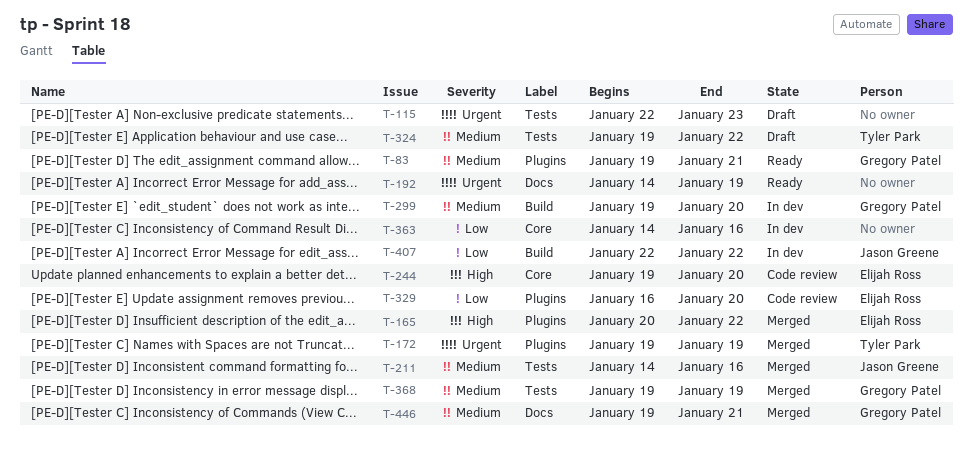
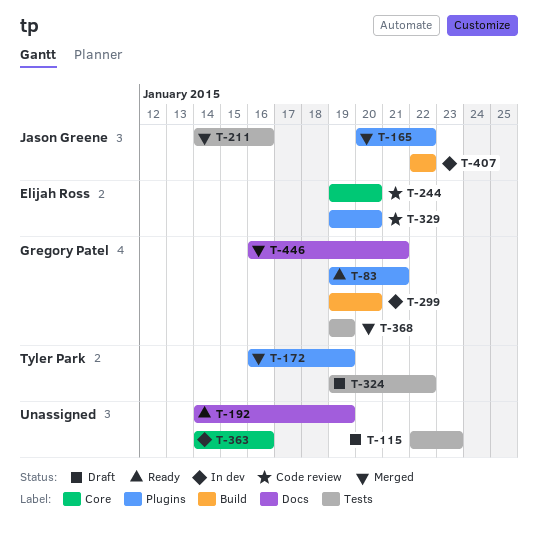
T-165, owner: Elijah Ross -> Jason Greene
T-172, start: Jan 19 -> Jan 16
T-329, start: Jan 16 -> Jan 19
T-446, start: Jan 19 -> Jan 16

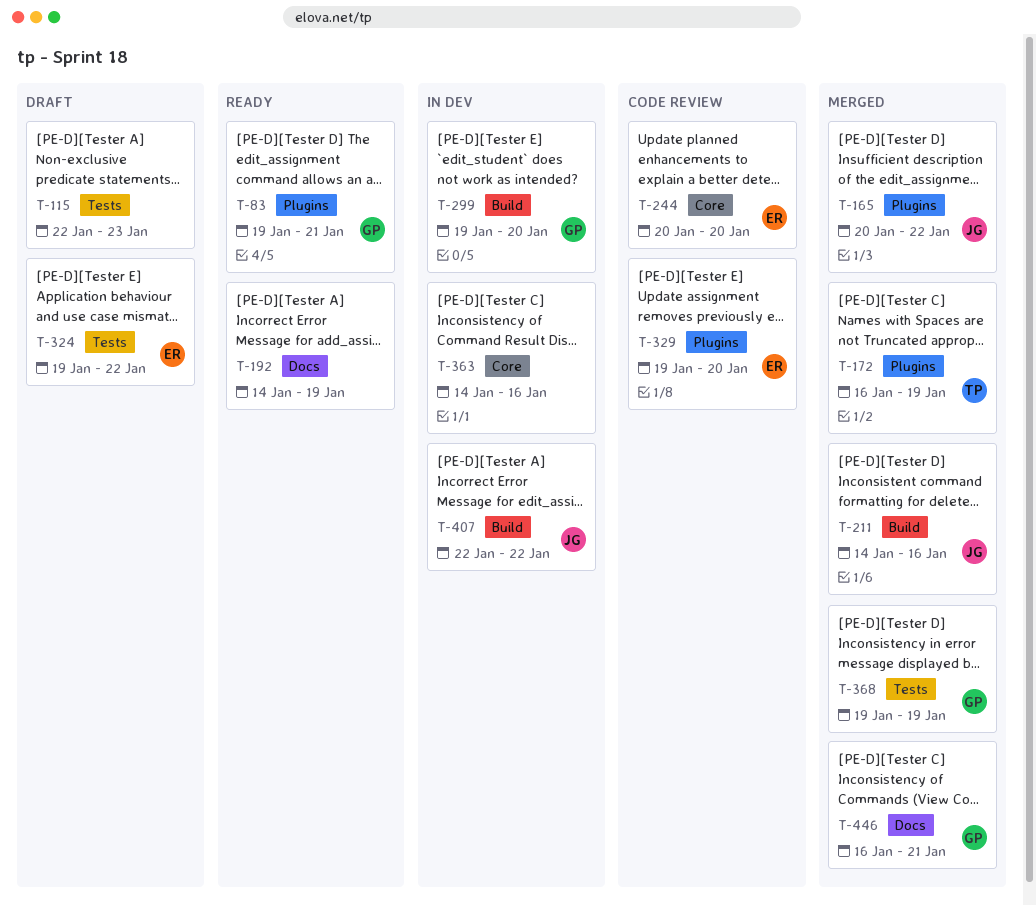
T-211, label: Tests -> Build
T-244, start: Jan 19 -> Jan 20
T-324, owner: Tyler Park -> Elijah Ross

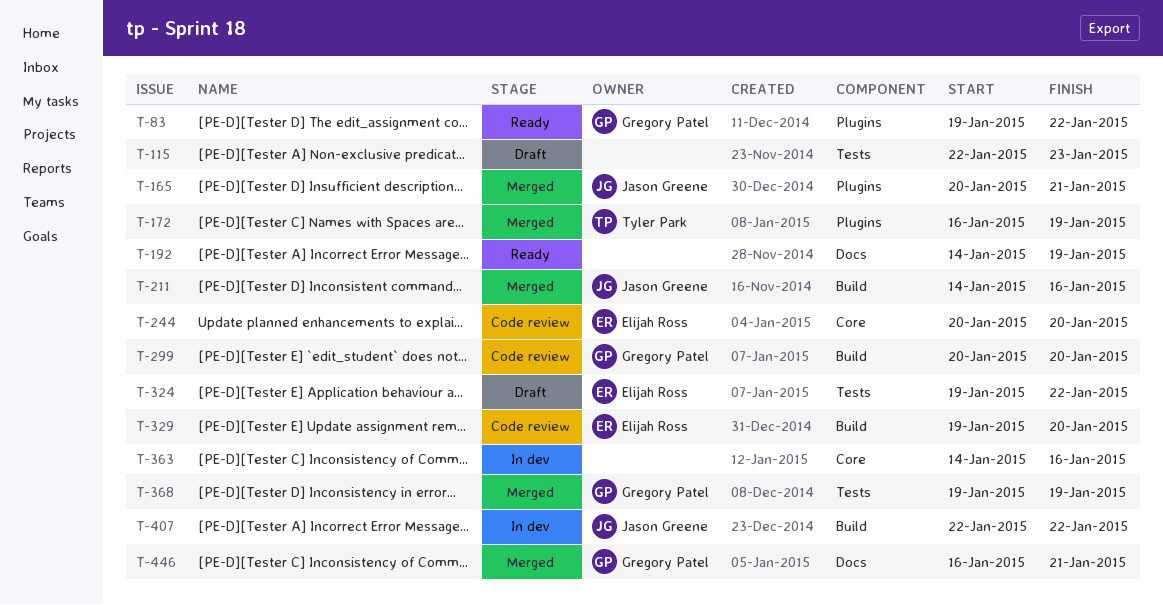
T-83, due: Jan 21 -> Jan 22
T-165, due: Jan 22 -> Jan 21
T-299, status: In dev -> Code review
T-299, start: Jan 19 -> Jan 20
T-329, label: Plugins -> Build

